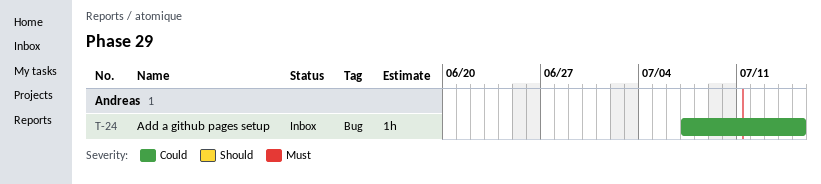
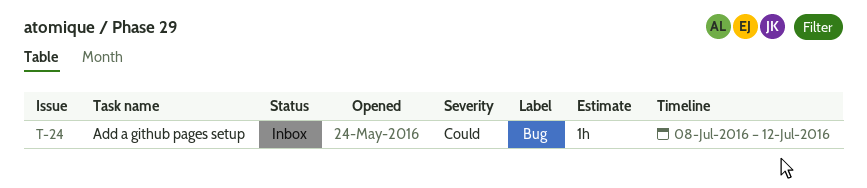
T-24, start: Jul 7 -> Jul 8
T-24, due: Jul 15 -> Jul 12

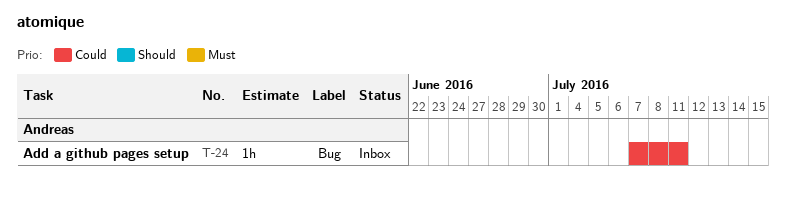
T-24, start: Jul 8 -> Jul 7
T-24, due: Jul 12 -> Jul 11

